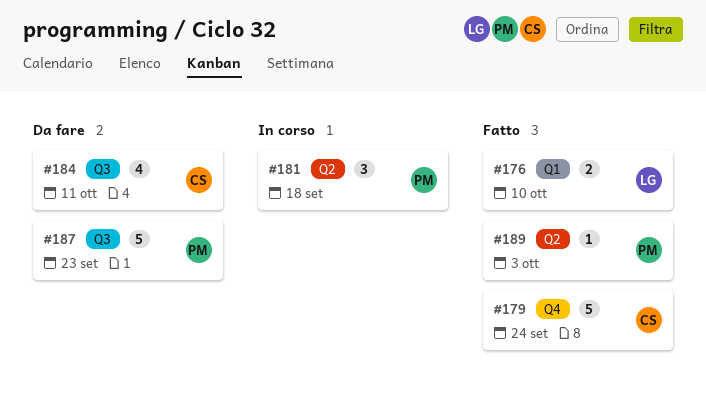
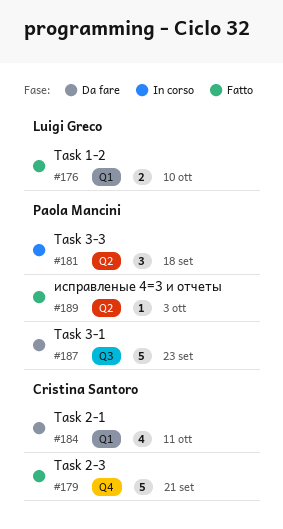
#179, due: Sep 24 -> Sep 21
#184, label: Q3 -> Q1

